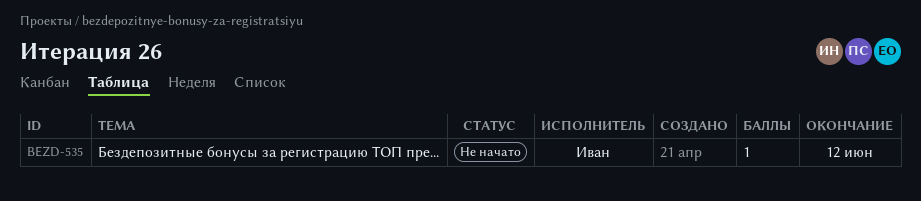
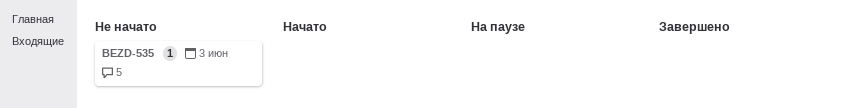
BEZD-535, due: Jun 12 -> Jun 3

